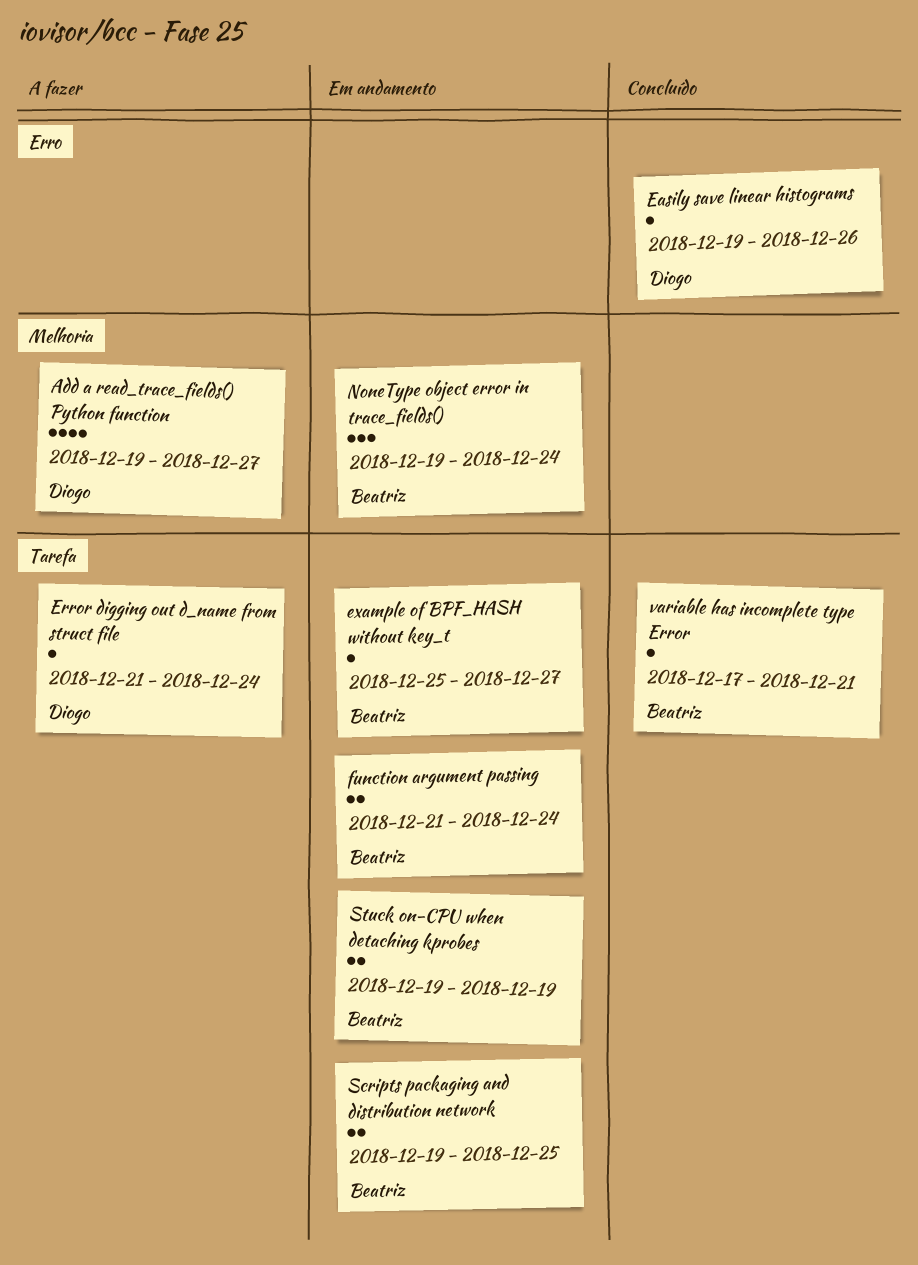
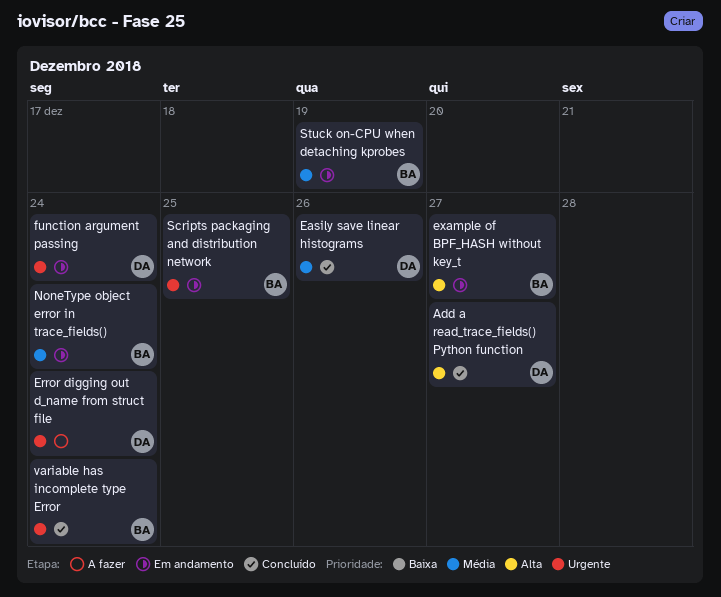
Add a read_trace_fields() Python function, status: A fazer -> Concluído
function argument passing, owner: Beatriz -> Diogo
variable has incomplete type Error, due: Dec 21 -> Dec 24

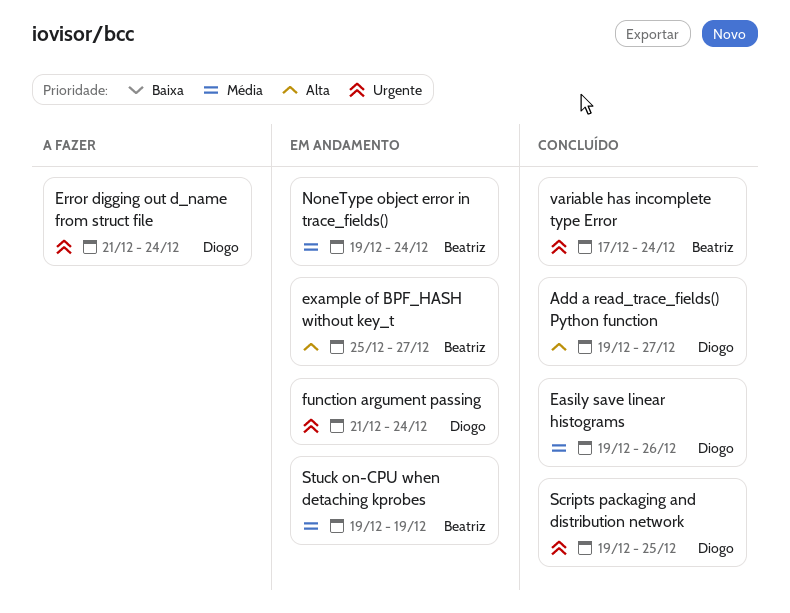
Scripts packaging and distribution network, status: Em andamento -> Concluído
Scripts packaging and distribution network, owner: Beatriz -> Diogo

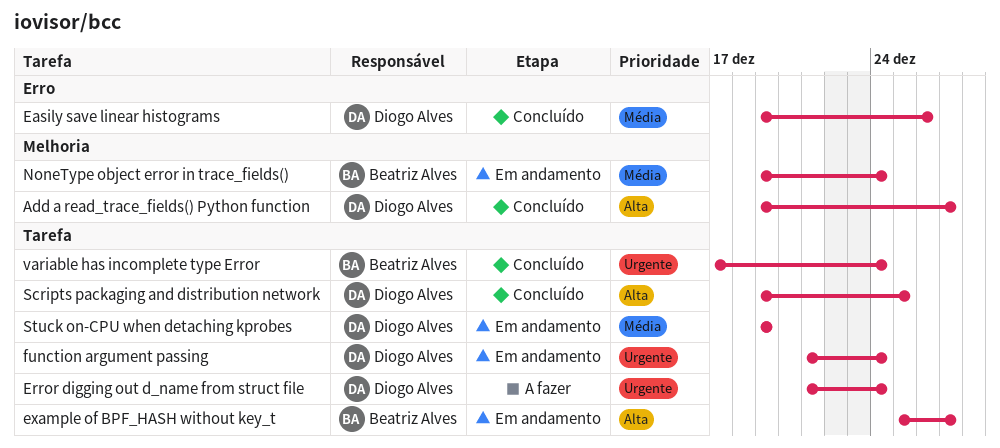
Scripts packaging and distribution network, priority: Urgente -> Alta
Stuck on-CPU when detaching kprobes, owner: Beatriz Alves -> Diogo Alves

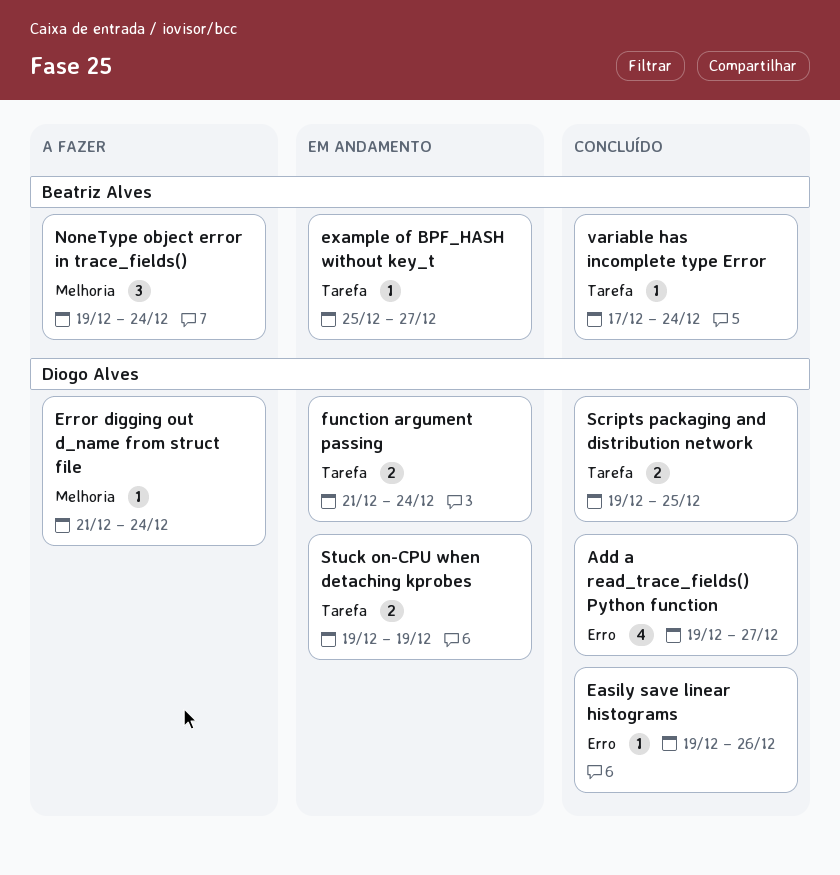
Add a read_trace_fields() Python function, label: Melhoria -> Erro
Error digging out d_name from struct file, label: Tarefa -> Melhoria
NoneType object error in trace_fields(), status: Em andamento -> A fazer

